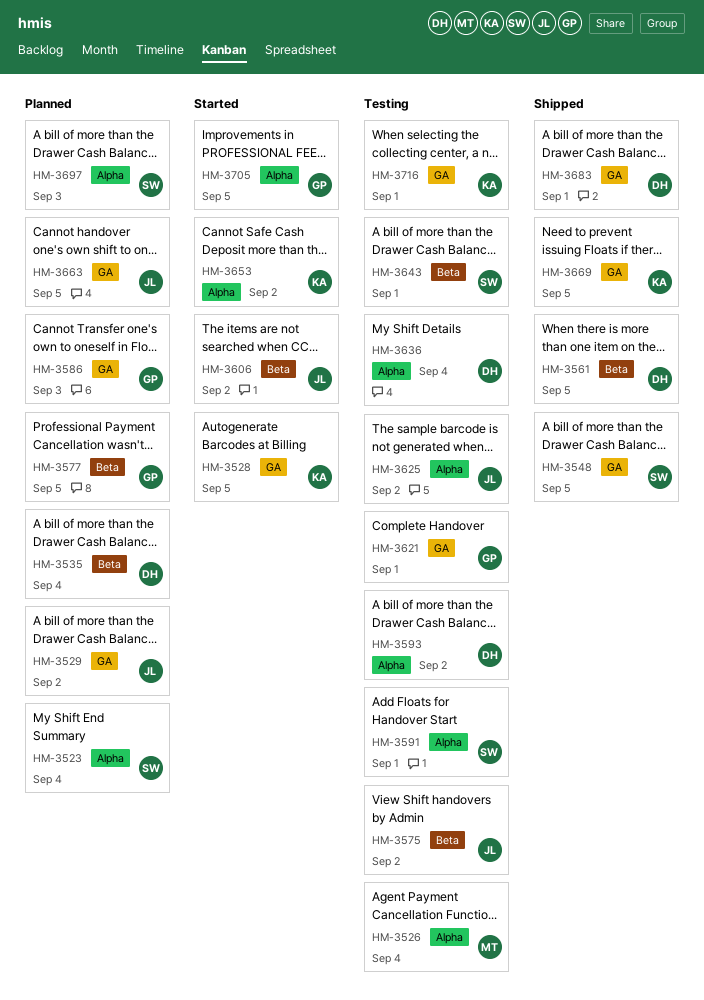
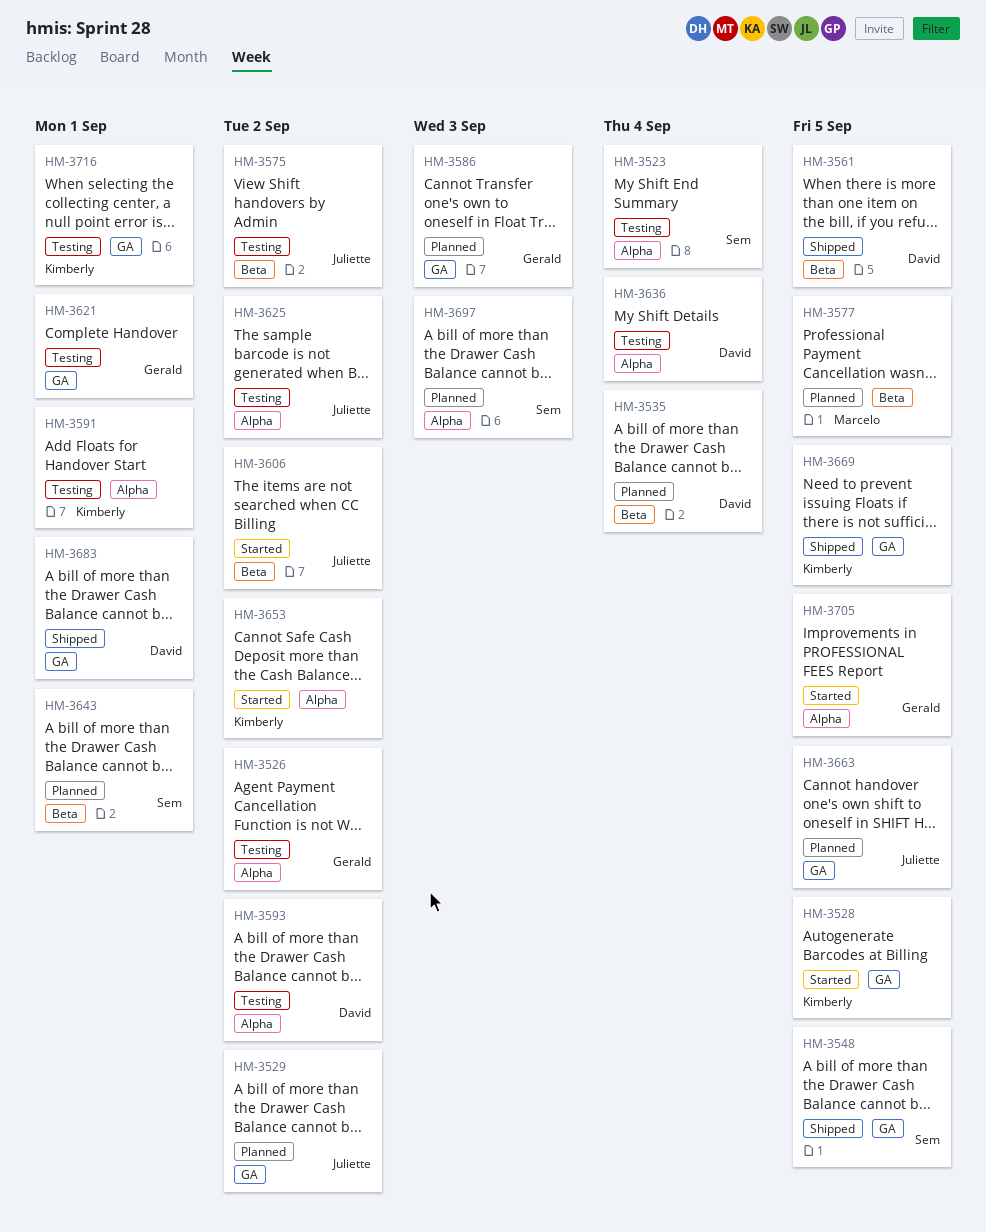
HM-3523, status: Planned -> Testing
HM-3526, owner: Marcelo -> Gerald
HM-3526, due: Sep 4 -> Sep 2
HM-3577, owner: Gerald -> Marcelo
HM-3591, owner: Sem -> Kimberly
HM-3643, status: Testing -> Planned

